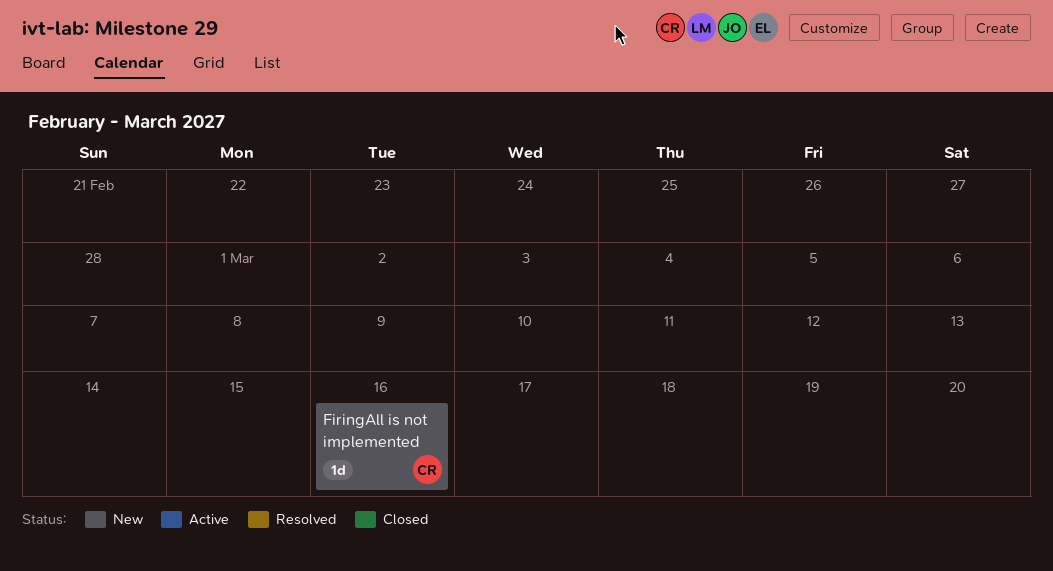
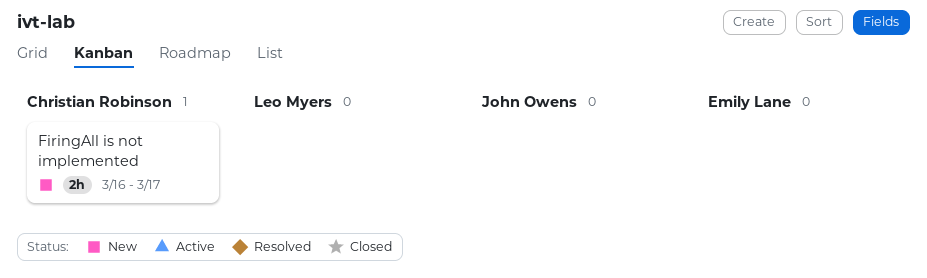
FiringAll is not implemented, estimate: 1d -> 2h
FiringAll is not implemented, due: Mar 16 -> Mar 17

